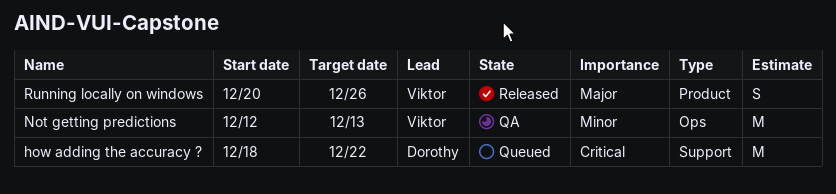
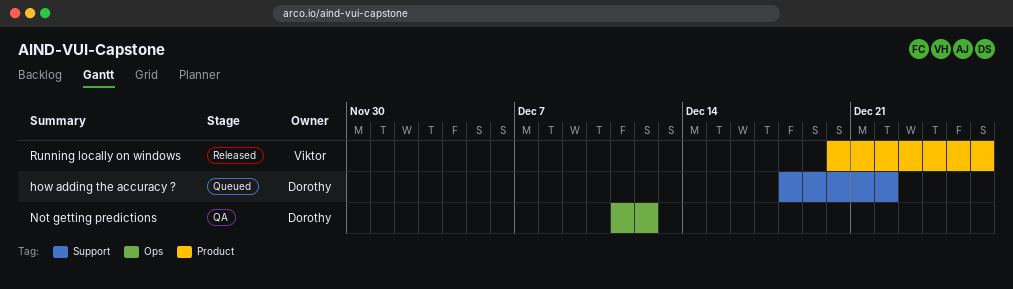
Not getting predictions, owner: Viktor -> Dorothy
Not getting predictions, start: Dec 12 -> Dec 11
Not getting predictions, due: Dec 13 -> Dec 12

